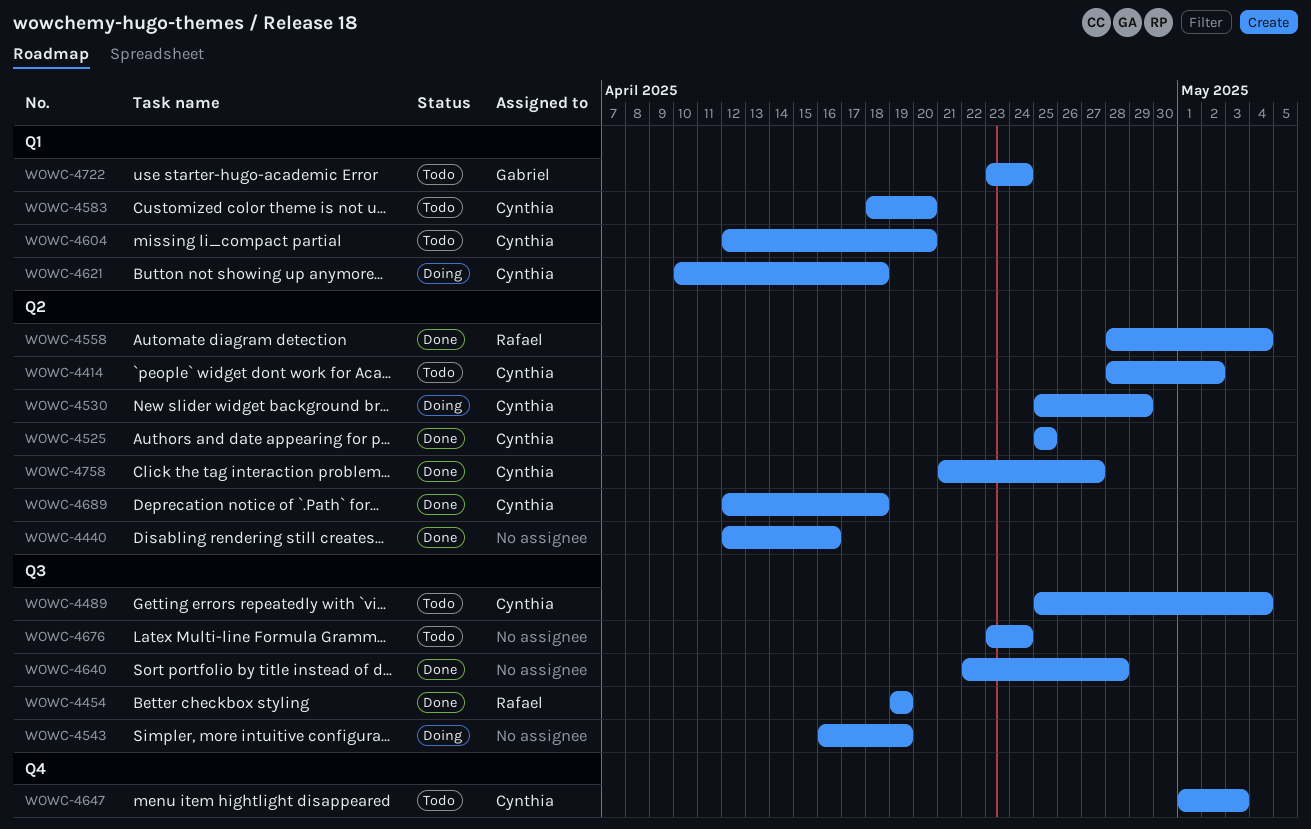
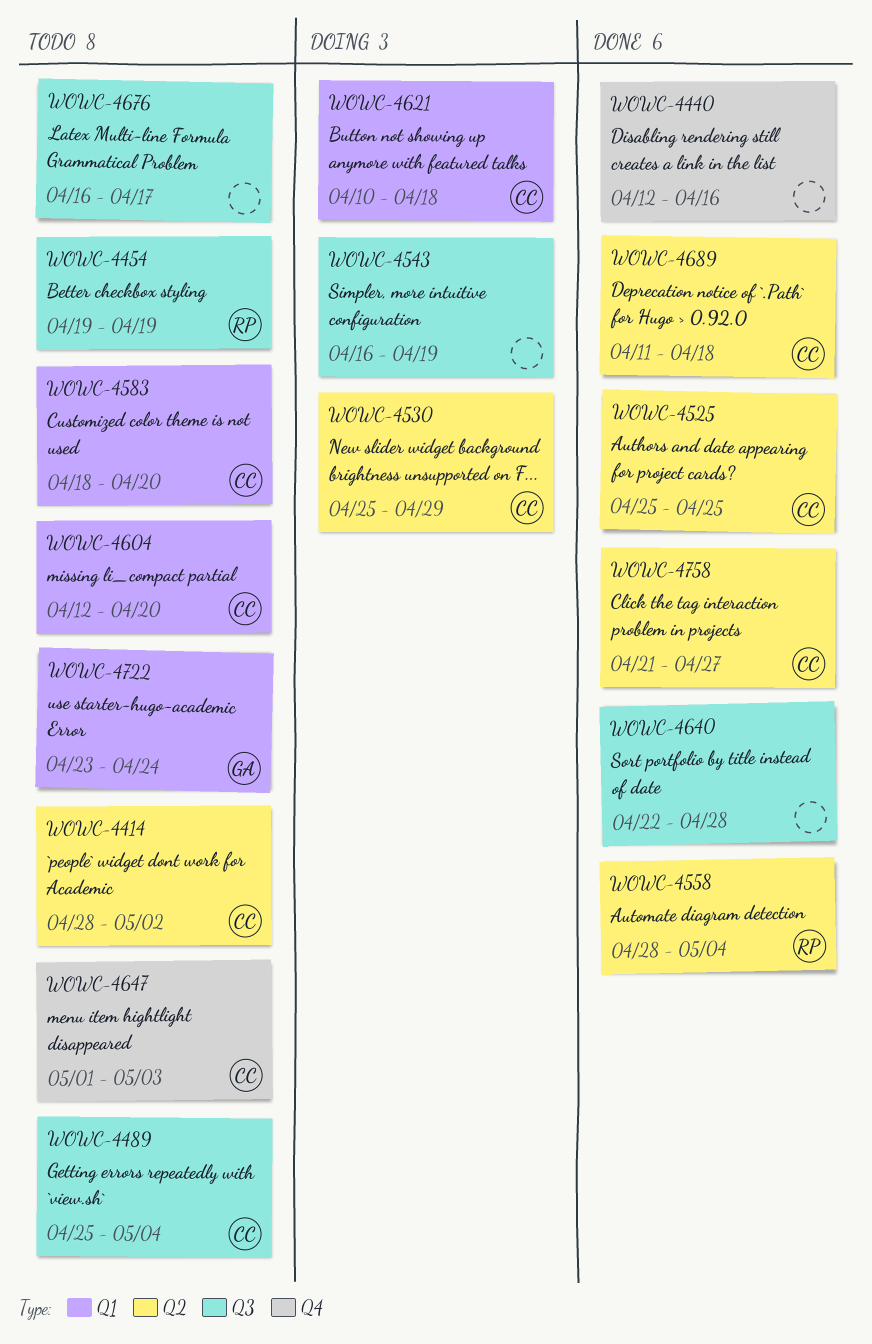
WOWC-4440, label: Q2 -> Q4
WOWC-4454, status: Done -> Todo
WOWC-4676, start: Apr 23 -> Apr 16
WOWC-4676, due: Apr 24 -> Apr 17
WOWC-4689, start: Apr 12 -> Apr 11

